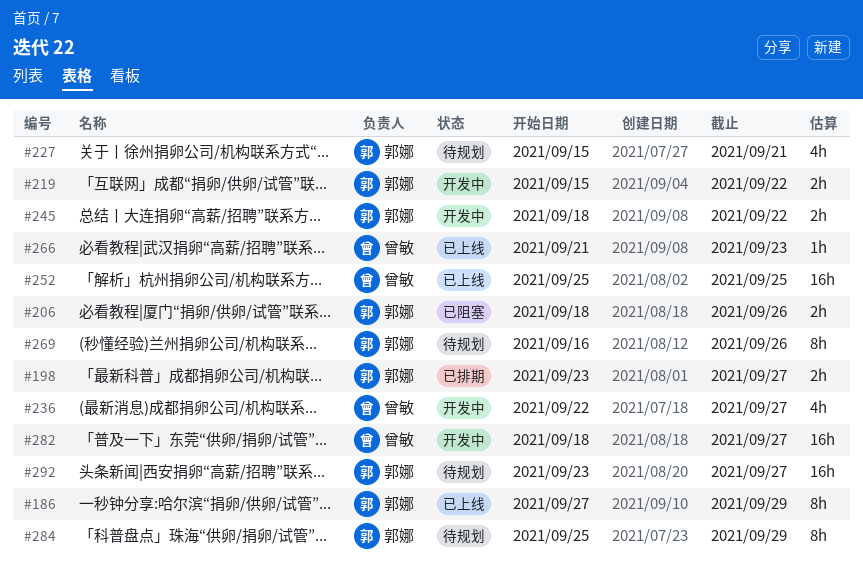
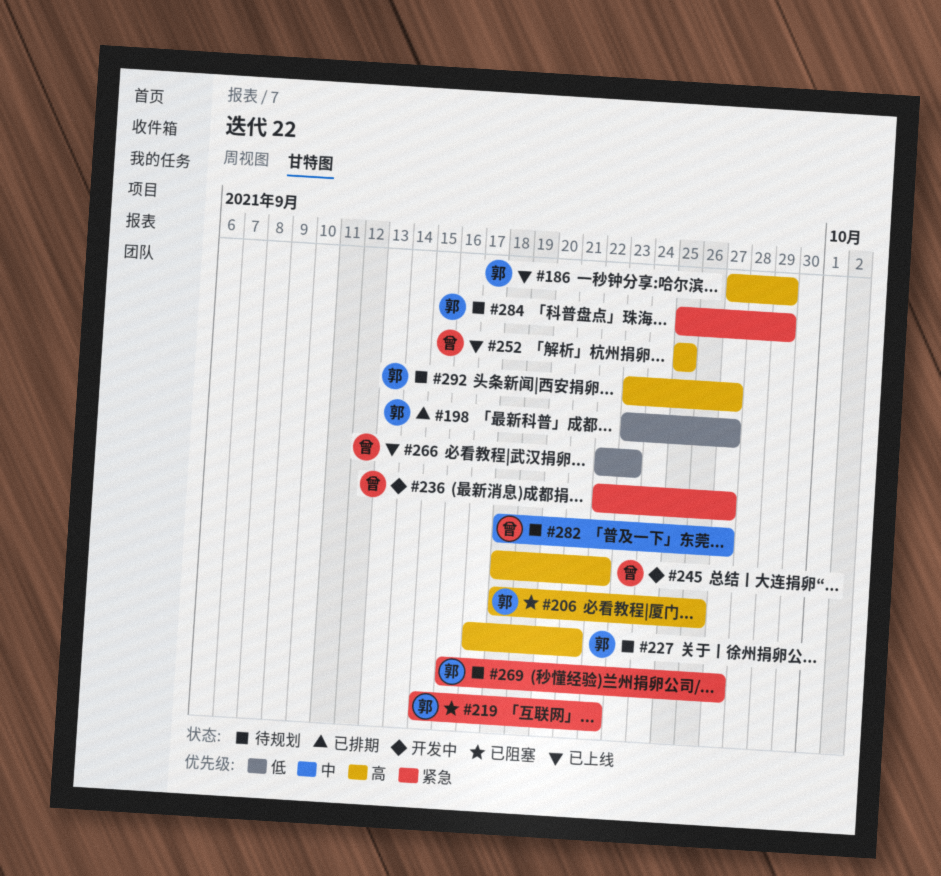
#219, status: 开发中 -> 已阻塞
#227, start: Sep 15 -> Sep 17
#245, owner: 郭娜 -> 曾敏
#266, start: Sep 21 -> Sep 22
#269, due: Sep 26 -> Sep 27
#282, status: 开发中 -> 待规划

